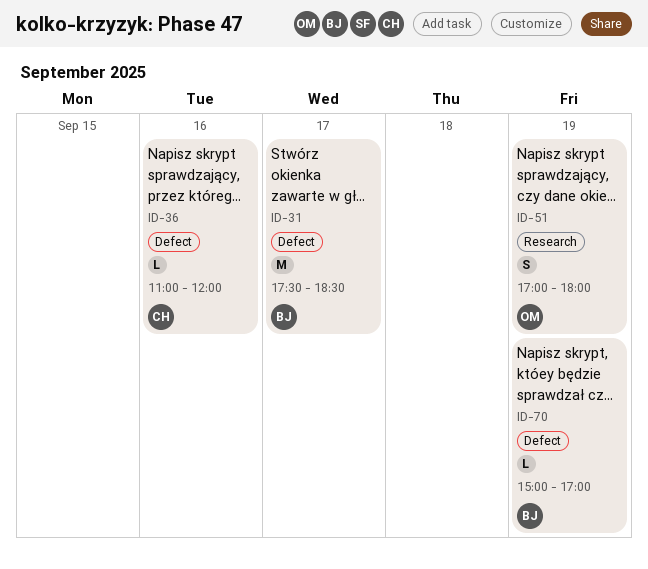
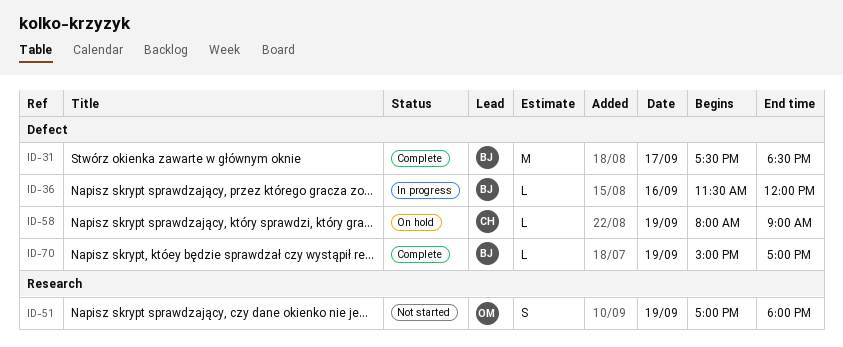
ID-36, owner: CH -> BJ
ID-36, begins: 11:00 -> 11:30
ID-58: none -> present

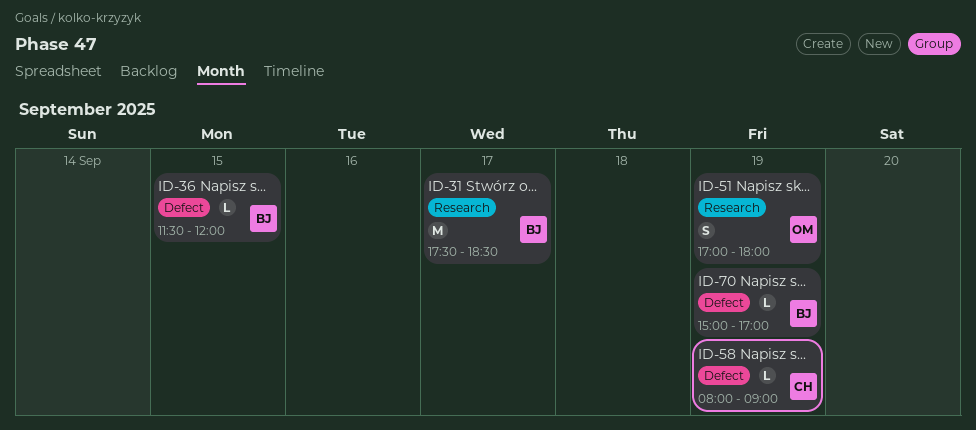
ID-31, label: Defect -> Research
ID-36, day: Sep 16 -> Sep 15

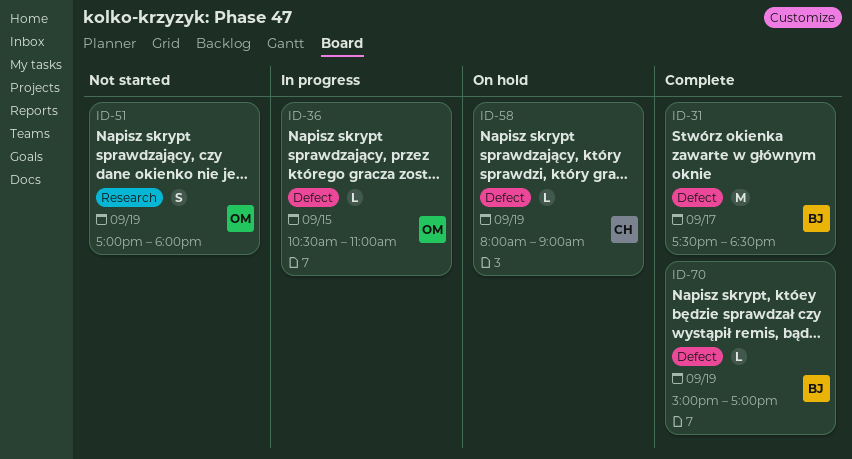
ID-31, label: Research -> Defect
ID-36, owner: BJ -> OM
ID-36, begins: 11:30 -> 10:30
ID-36, ends: 12:00 -> 11:00

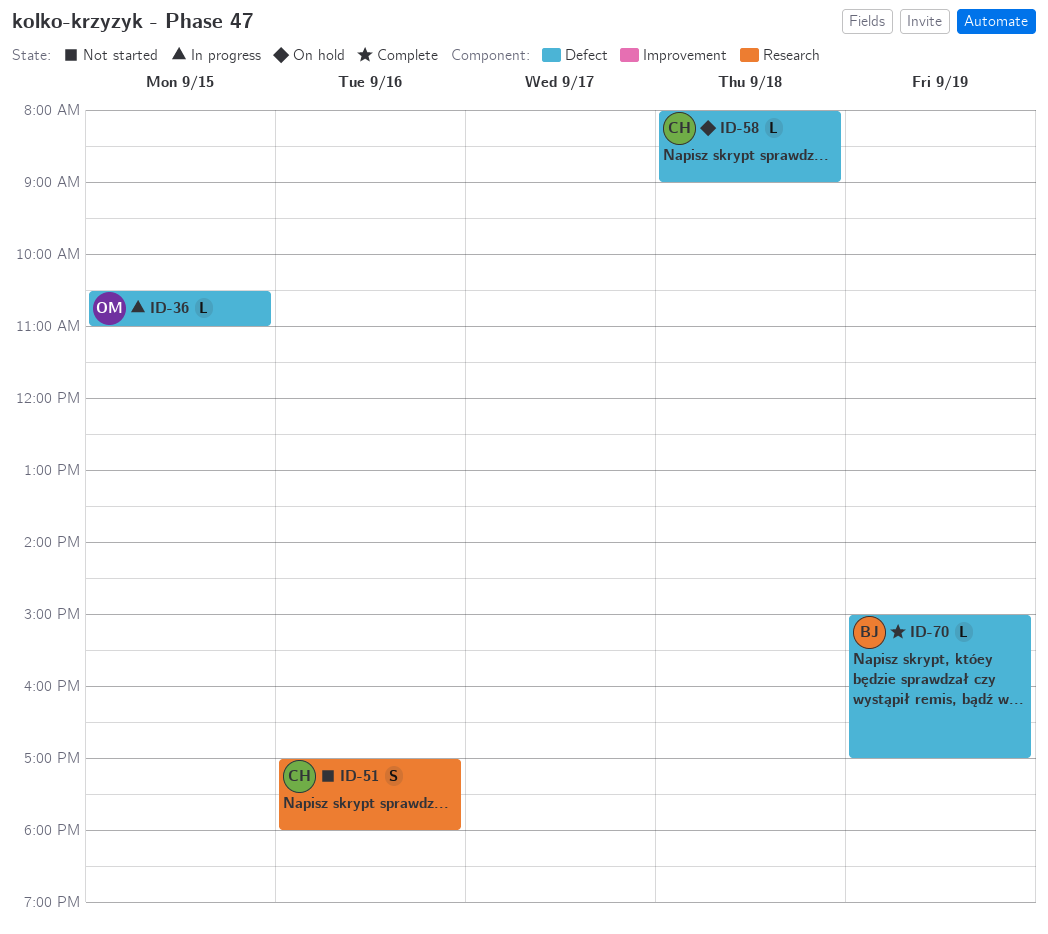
ID-31: present -> none
ID-51, owner: OM -> CH
ID-51, day: Sep 19 -> Sep 16
ID-58, day: Sep 19 -> Sep 18

